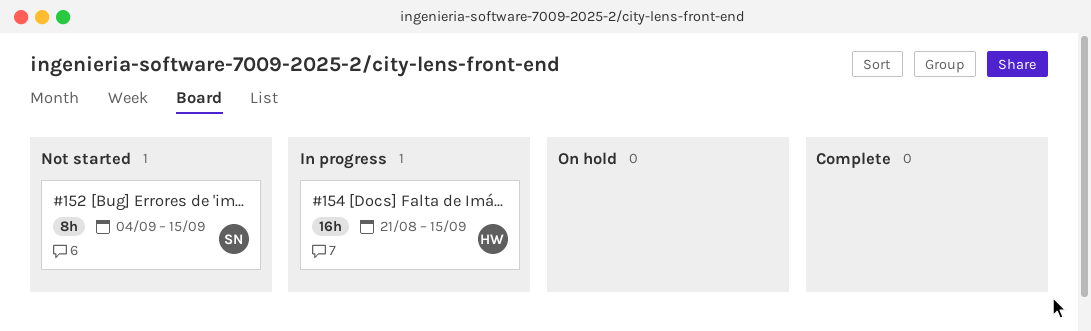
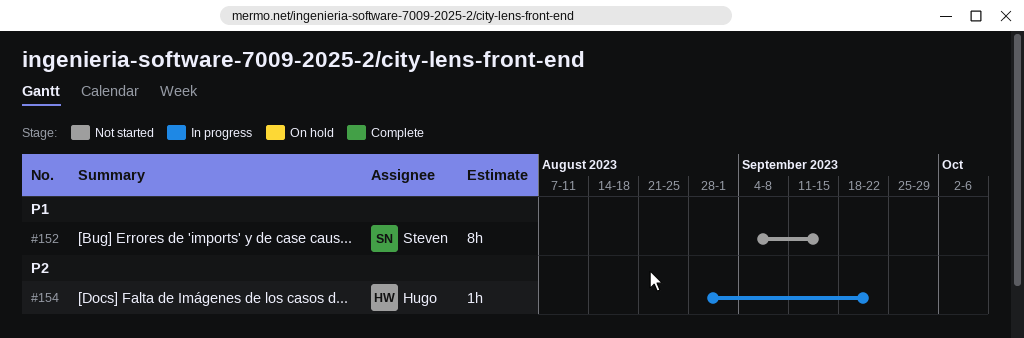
#154, estimate: 16h -> 1h
#154, start: Aug 21 -> Aug 28
#154, due: Sep 15 -> Sep 22

